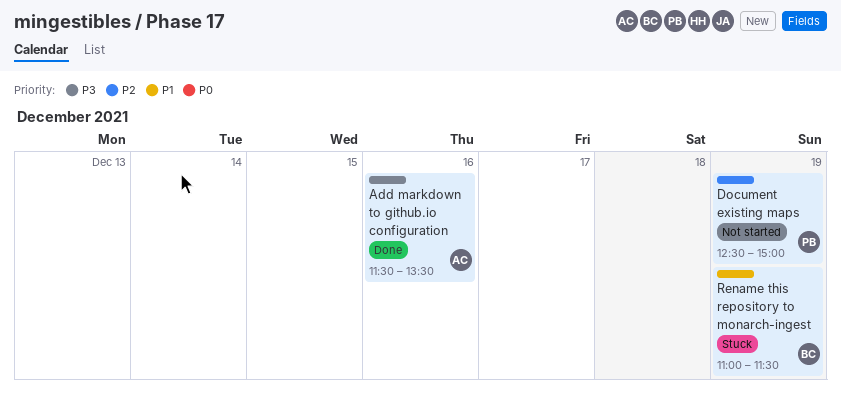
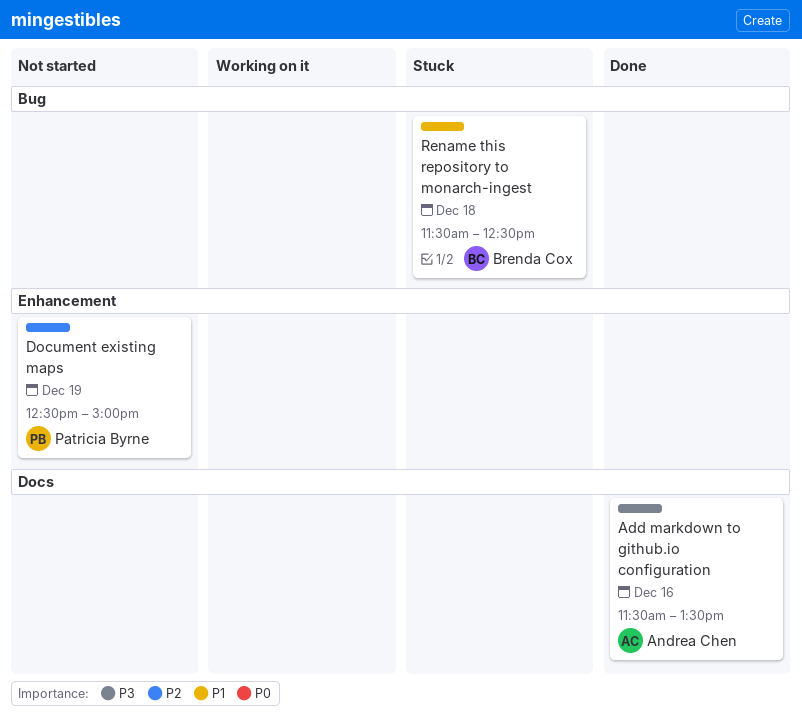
Rename this repository to monarch-ingest, day: Dec 19 -> Dec 18
Rename this repository to monarch-ingest, begins: 11:00 -> 11:30
Rename this repository to monarch-ingest, ends: 11:30 -> 12:30

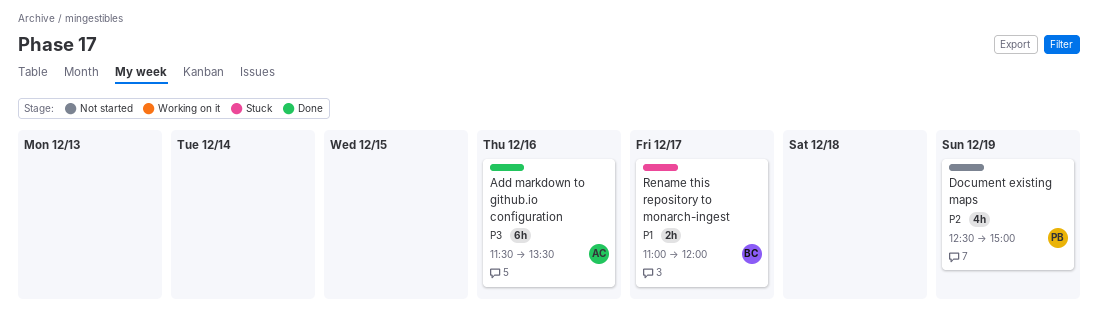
Rename this repository to monarch-ingest, day: Dec 18 -> Dec 17
Rename this repository to monarch-ingest, begins: 11:30 -> 11:00
Rename this repository to monarch-ingest, ends: 12:30 -> 12:00

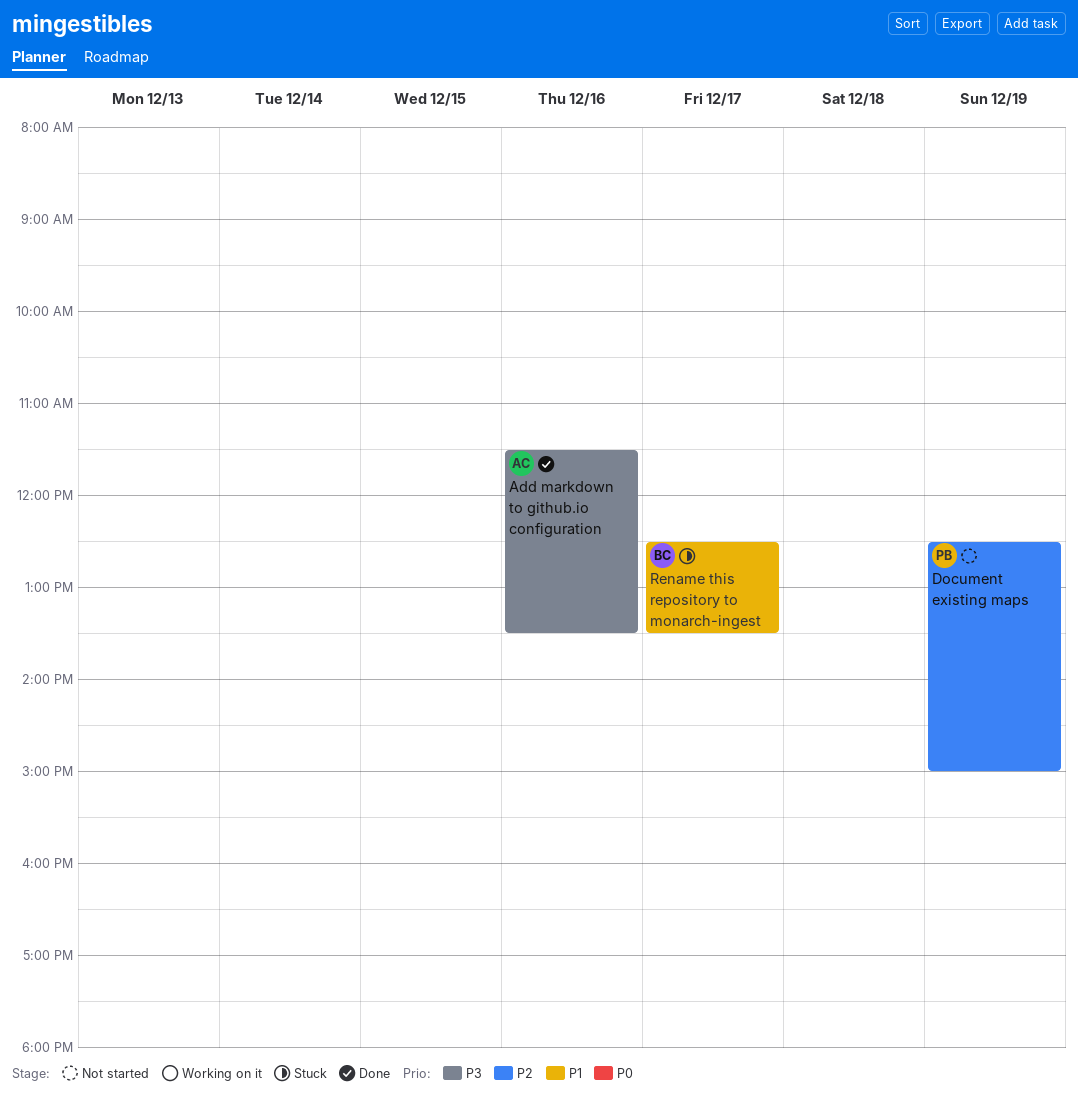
Rename this repository to monarch-ingest, begins: 11:00 -> 12:30
Rename this repository to monarch-ingest, ends: 12:00 -> 13:30

